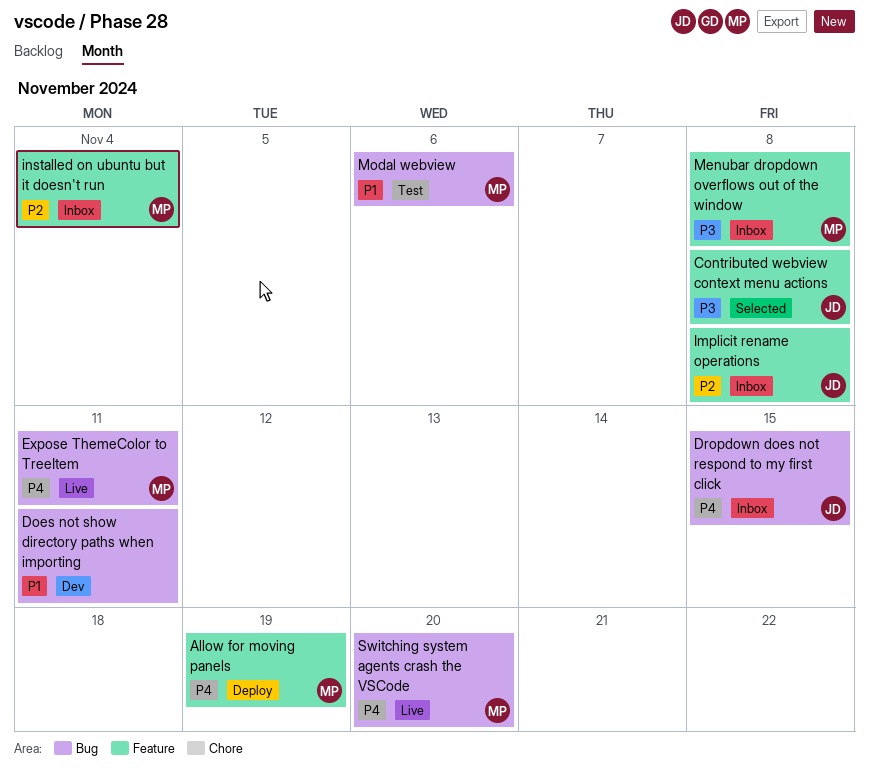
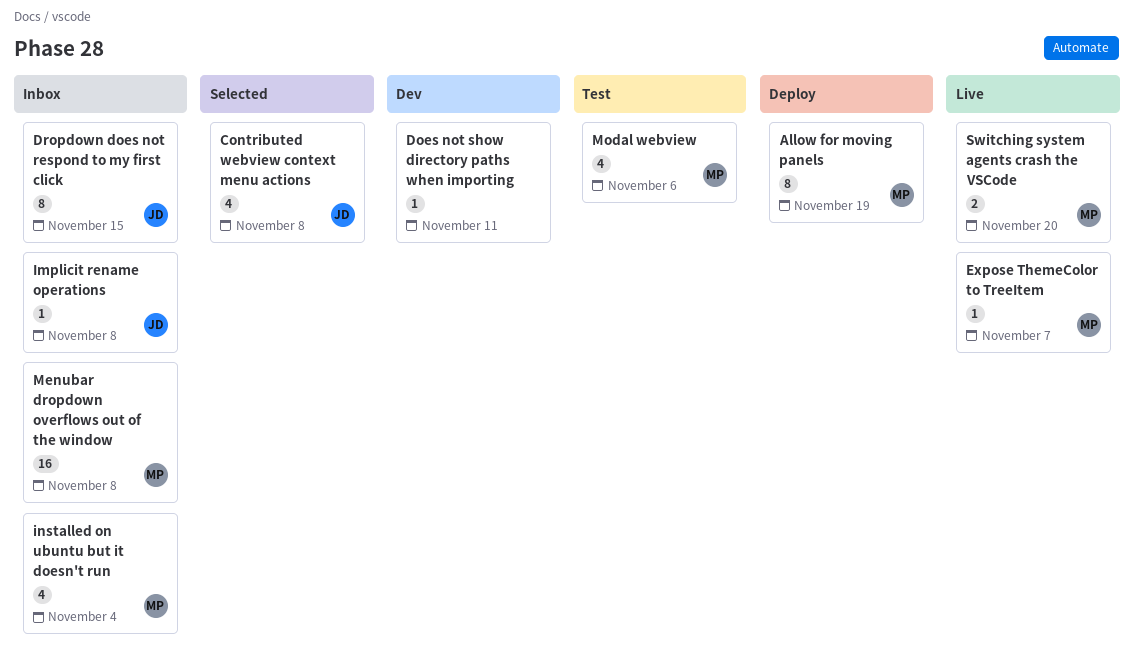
Expose ThemeColor to TreeItem, due: Nov 11 -> Nov 7

